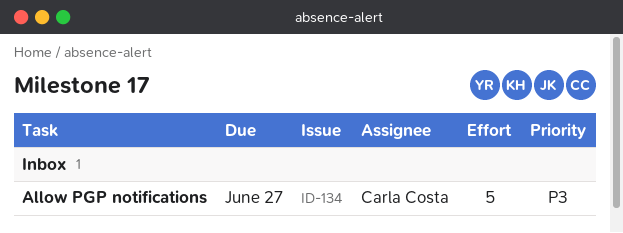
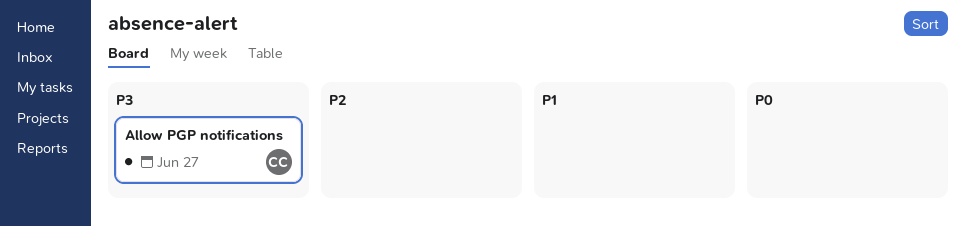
Allow PGP notifications, estimate: 5 -> 1

